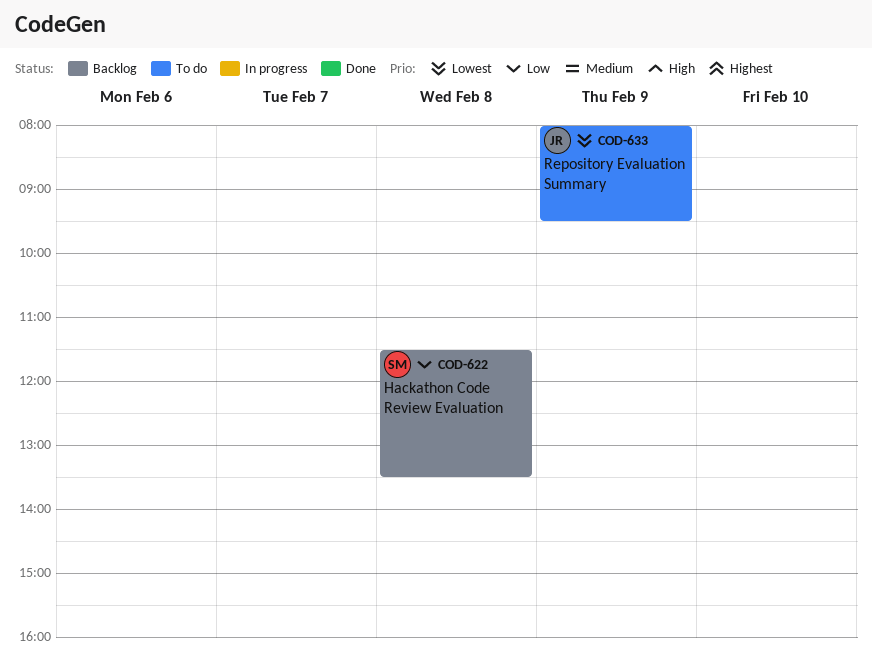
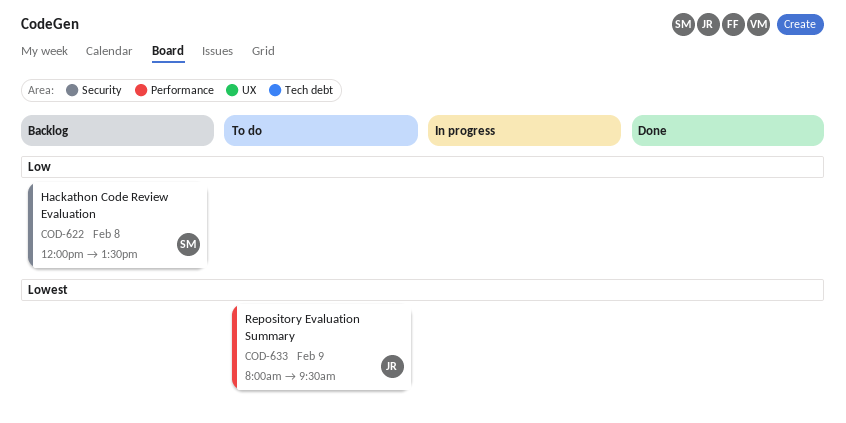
COD-622, begins: 11:30 -> 12:00

